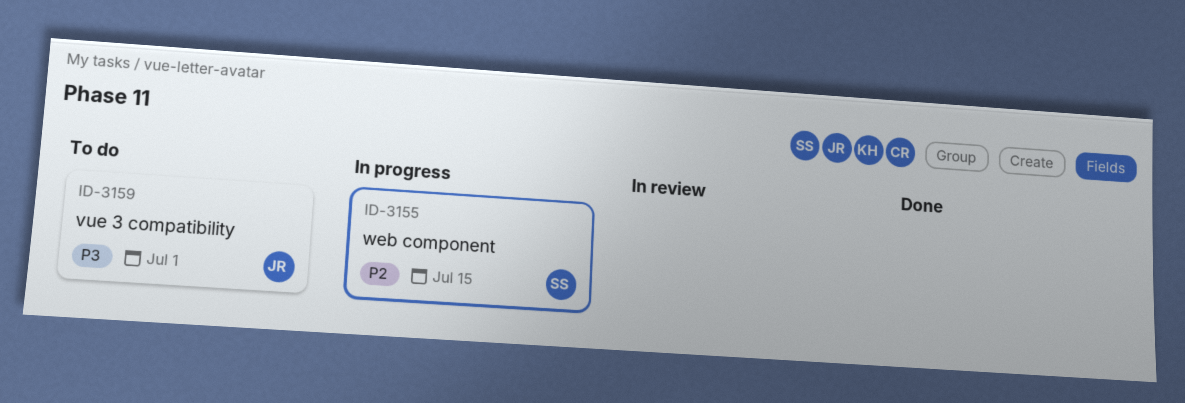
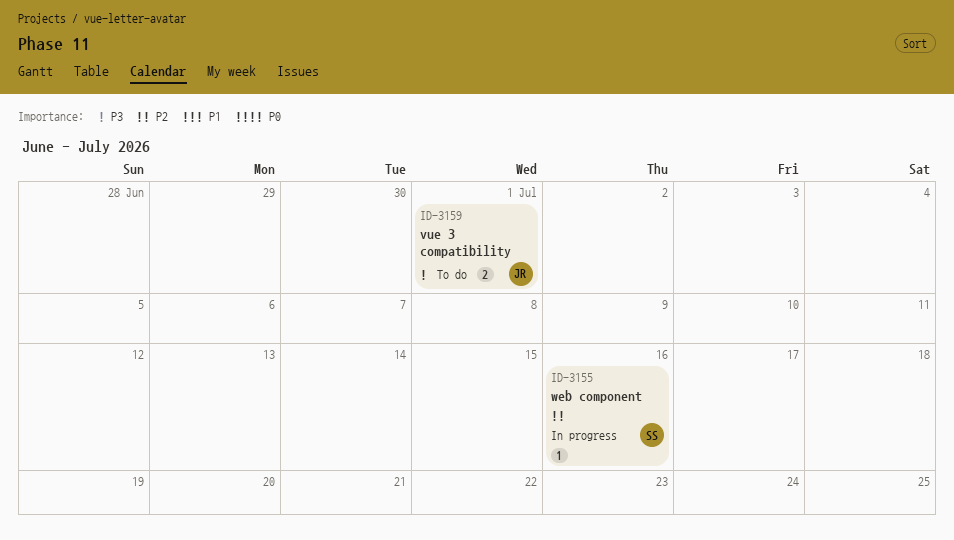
ID-3155, due: Jul 15 -> Jul 16

